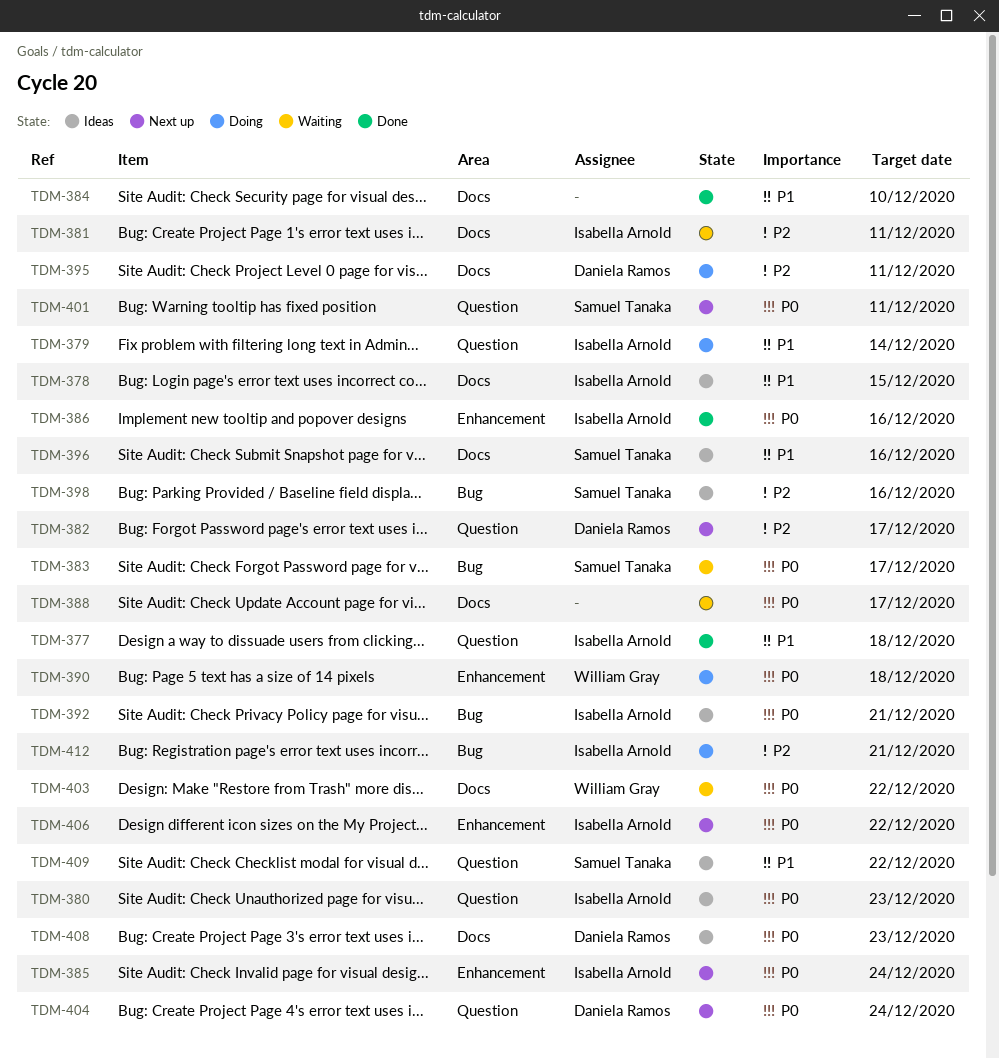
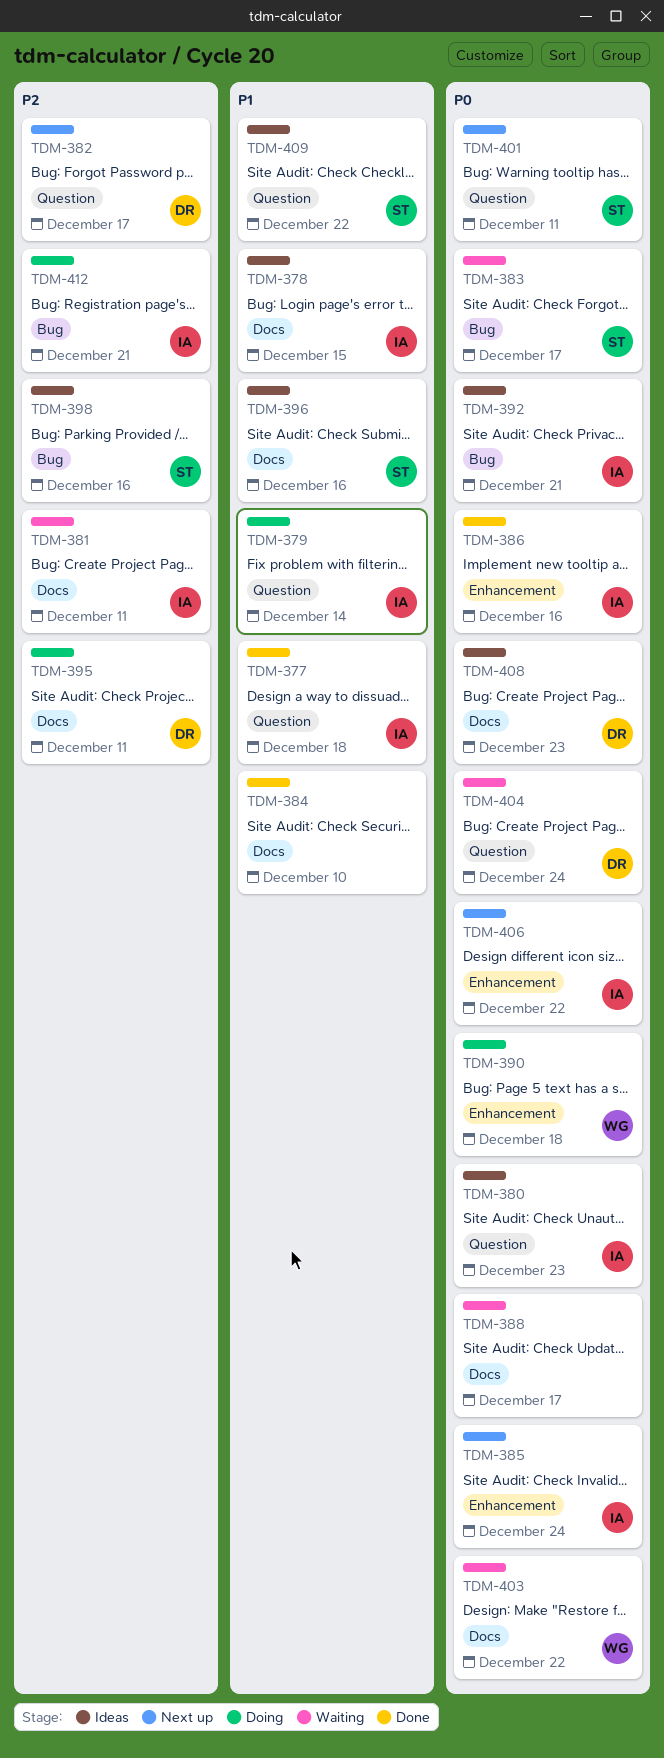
TDM-404, status: Next up -> Waiting

